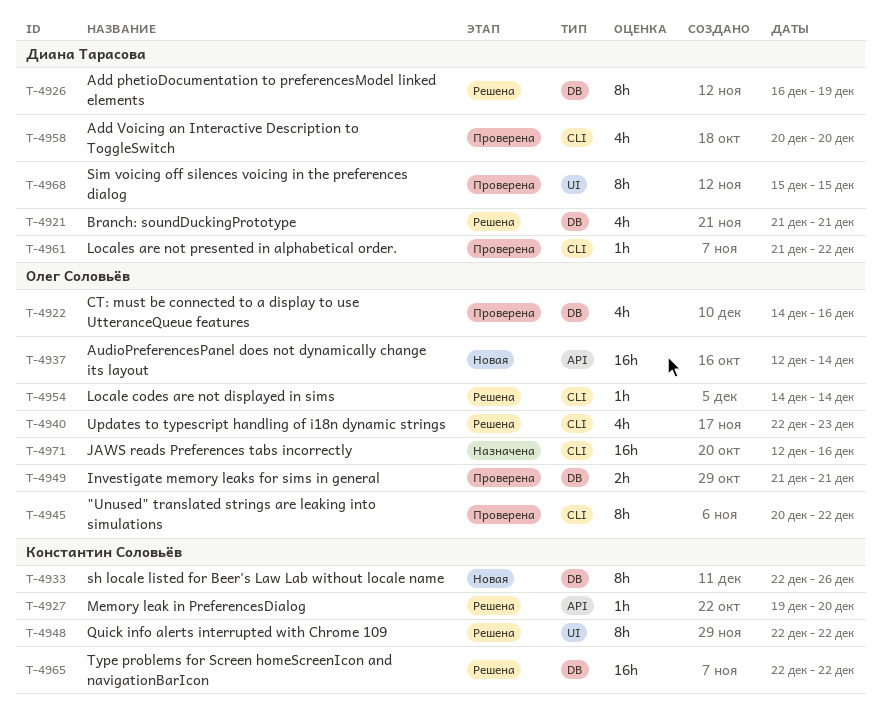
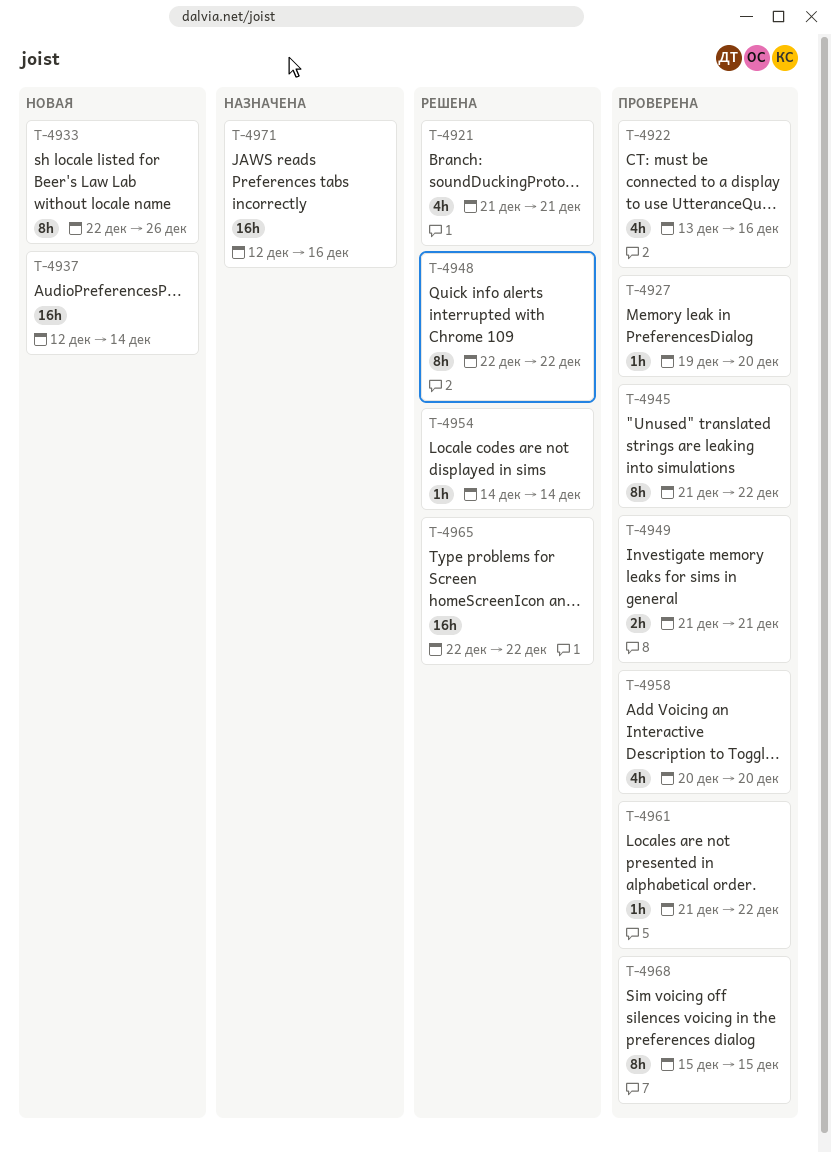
T-4922, start: Dec 14 -> Dec 13
T-4926: present -> none
T-4927, status: Решена -> Проверена
T-4940: present -> none
T-4945, start: Dec 20 -> Dec 21

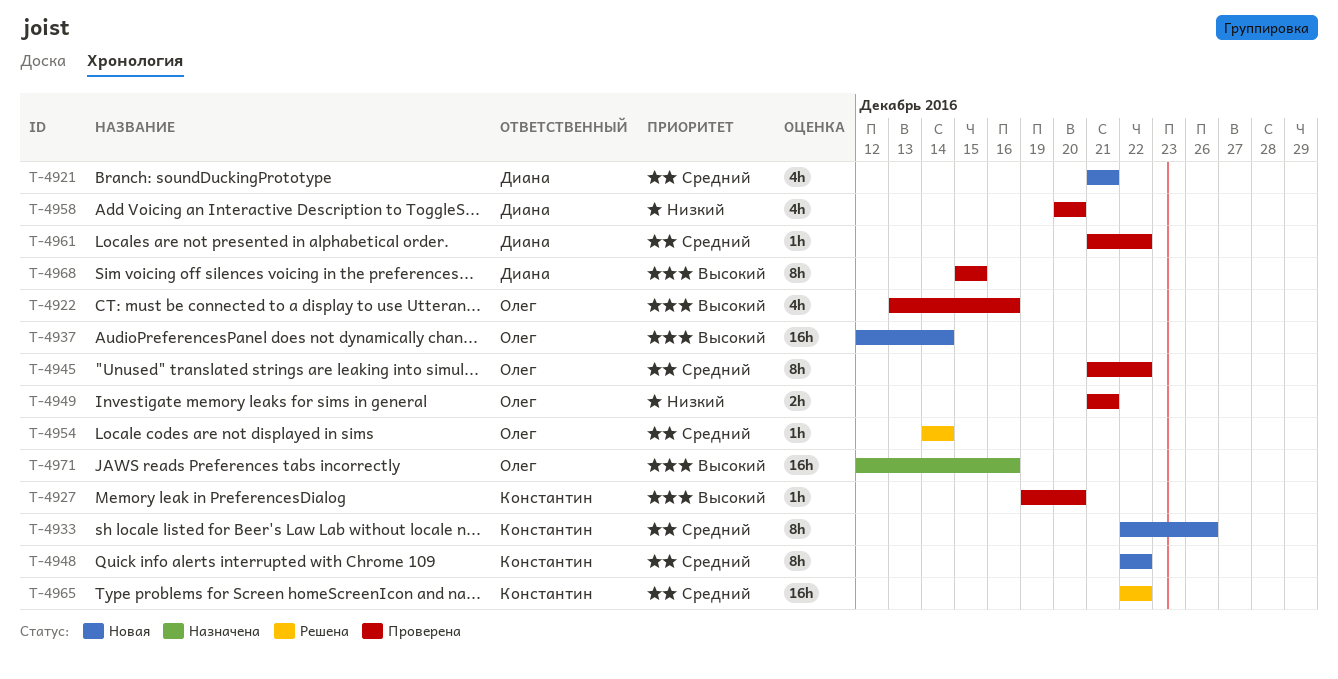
T-4921, status: Решена -> Новая
T-4948, status: Решена -> Новая

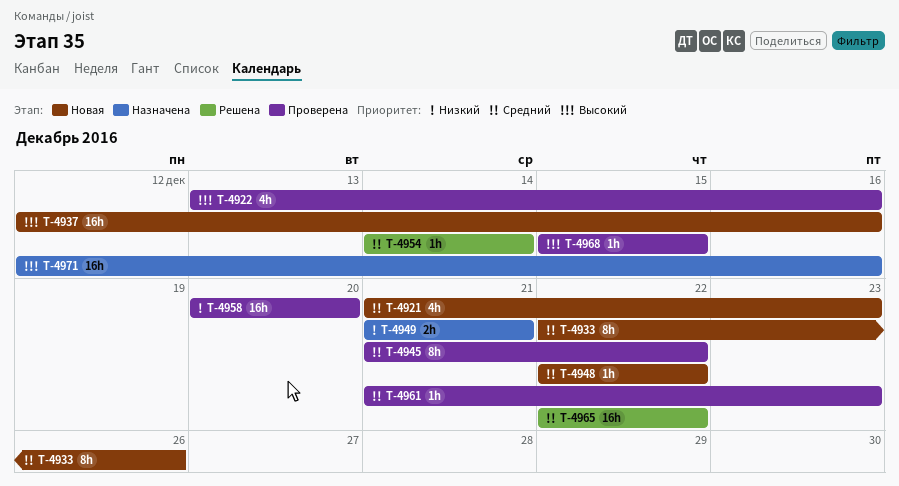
T-4921, due: Dec 21 -> Dec 23
T-4927: present -> none
T-4937, due: Dec 14 -> Dec 16
T-4948, estimate: 8h -> 1h
T-4949, status: Проверена -> Назначена
T-4958, estimate: 4h -> 16h
T-4961, due: Dec 22 -> Dec 23
T-4968, estimate: 8h -> 1h

